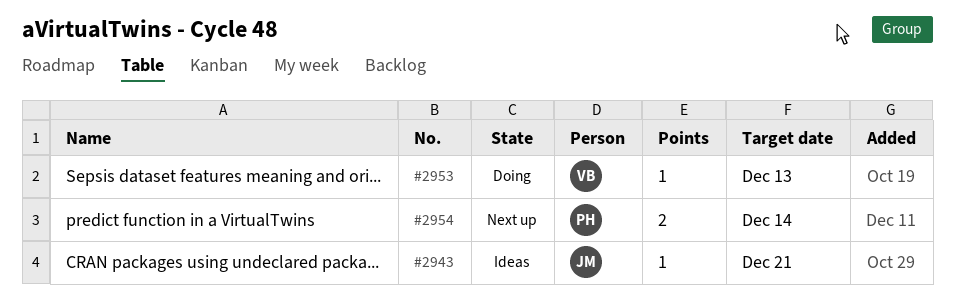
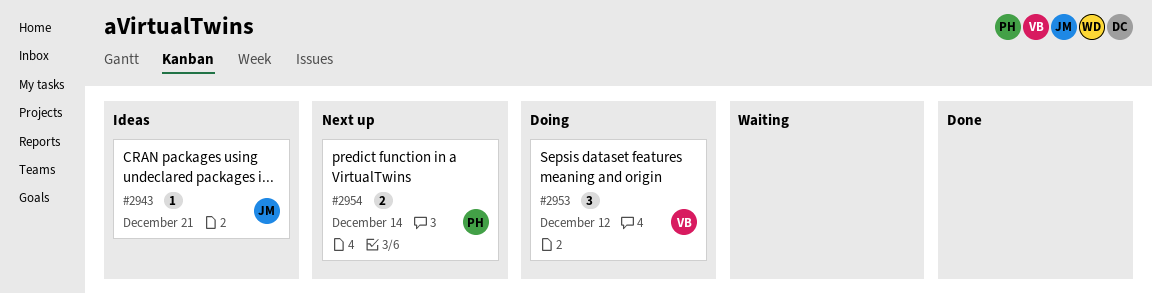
#2953, estimate: 1 -> 3
#2953, due: Dec 13 -> Dec 12

